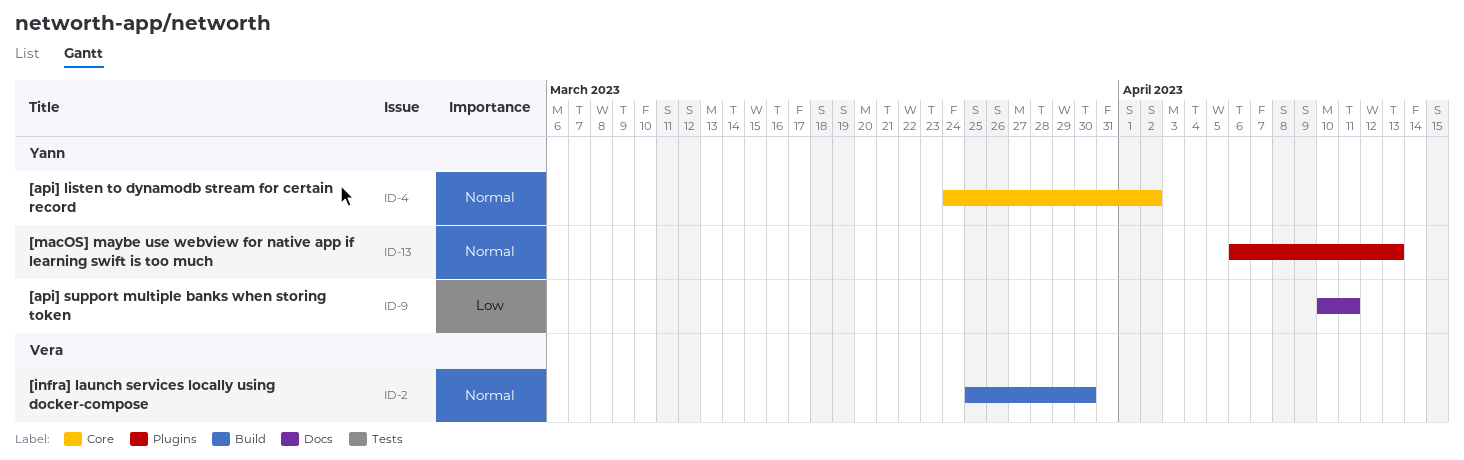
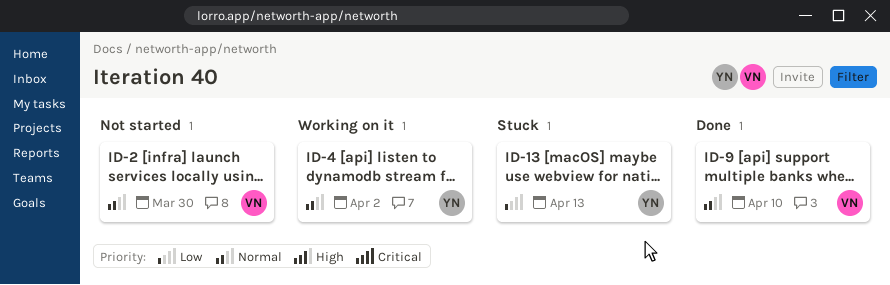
ID-9, owner: Yann -> Vera
ID-9, priority: Low -> Normal
ID-9, due: Apr 11 -> Apr 10
ID-13, priority: Normal -> Low

